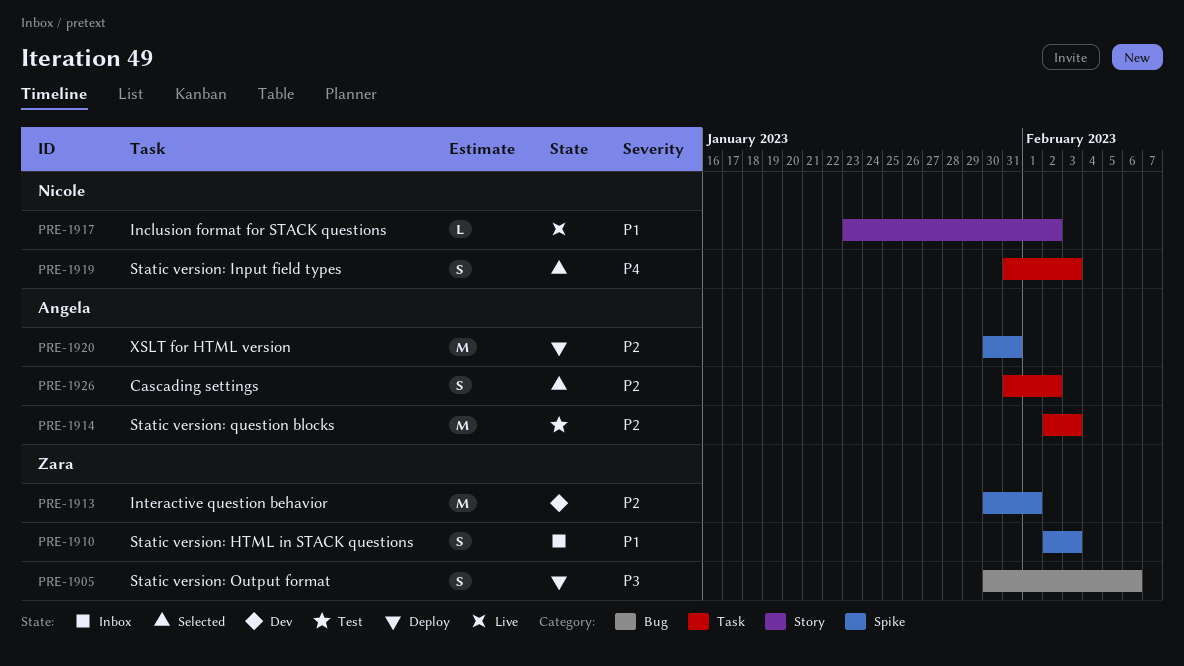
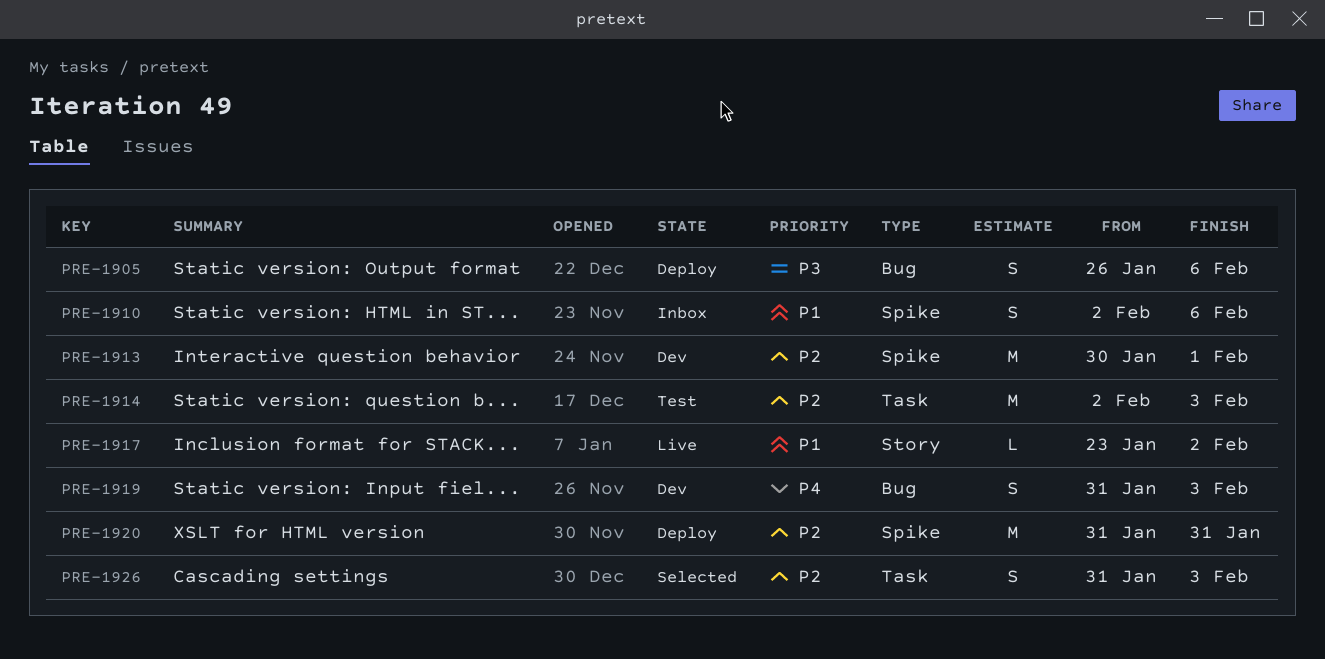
PRE-1905, start: Jan 30 -> Jan 26
PRE-1910, due: Feb 3 -> Feb 6
PRE-1919, status: Selected -> Dev
PRE-1919, label: Task -> Bug
PRE-1920, start: Jan 30 -> Jan 31
PRE-1926, due: Feb 2 -> Feb 3

